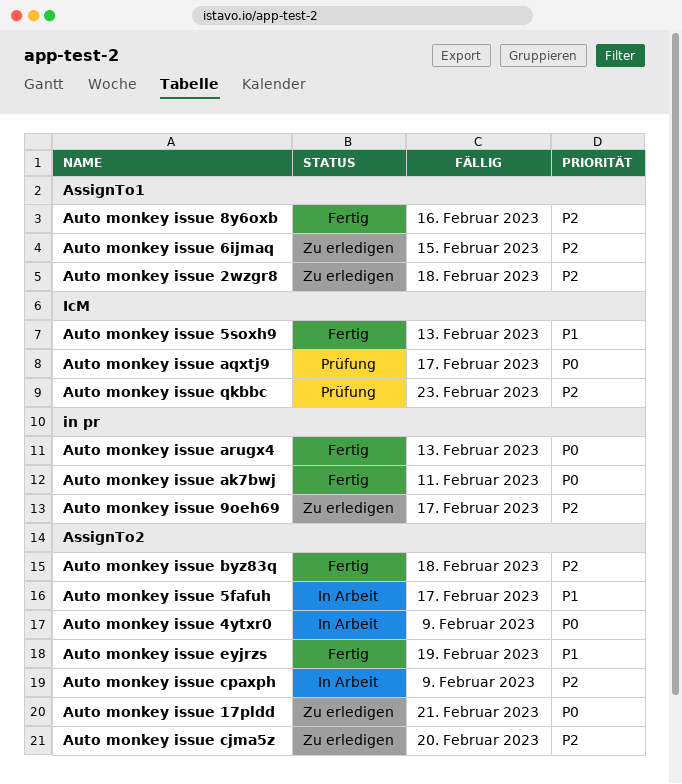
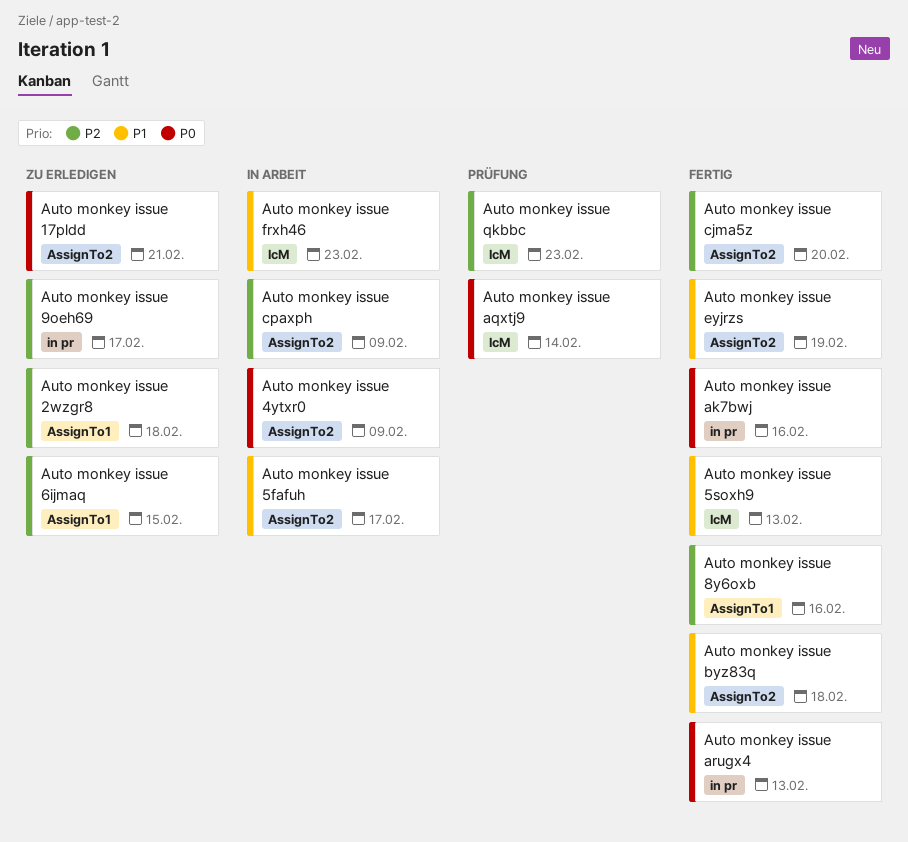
Auto monkey issue ak7bwj, due: Feb 11 -> Feb 16
Auto monkey issue aqxtj9, due: Feb 17 -> Feb 14
Auto monkey issue byz83q, priority: P2 -> P1
Auto monkey issue cjma5z, status: Zu erledigen -> Fertig
Auto monkey issue frxh46: none -> present

